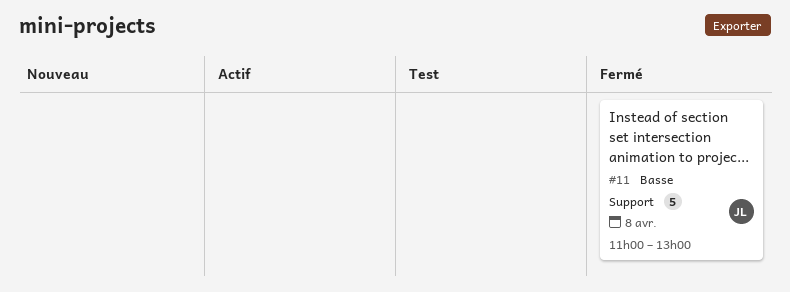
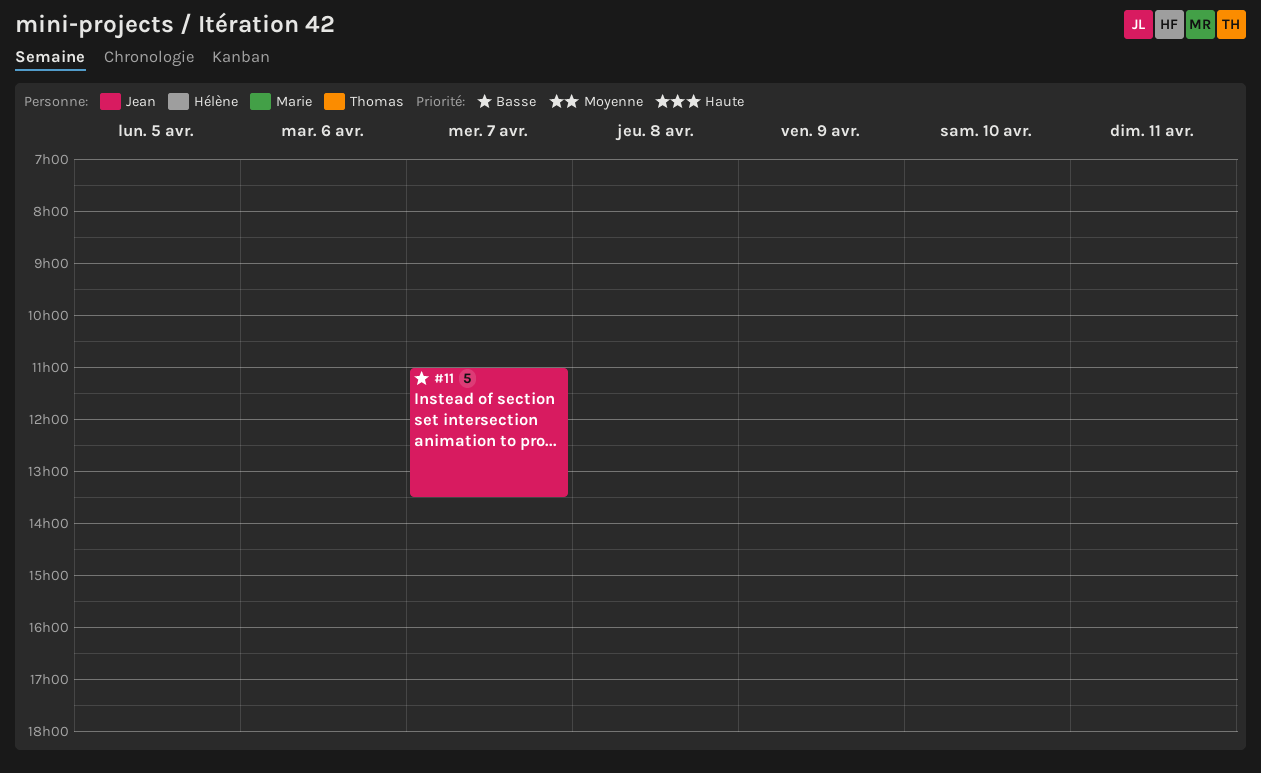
#11, day: Apr 8 -> Apr 7
#11, ends: 13:00 -> 13:30

